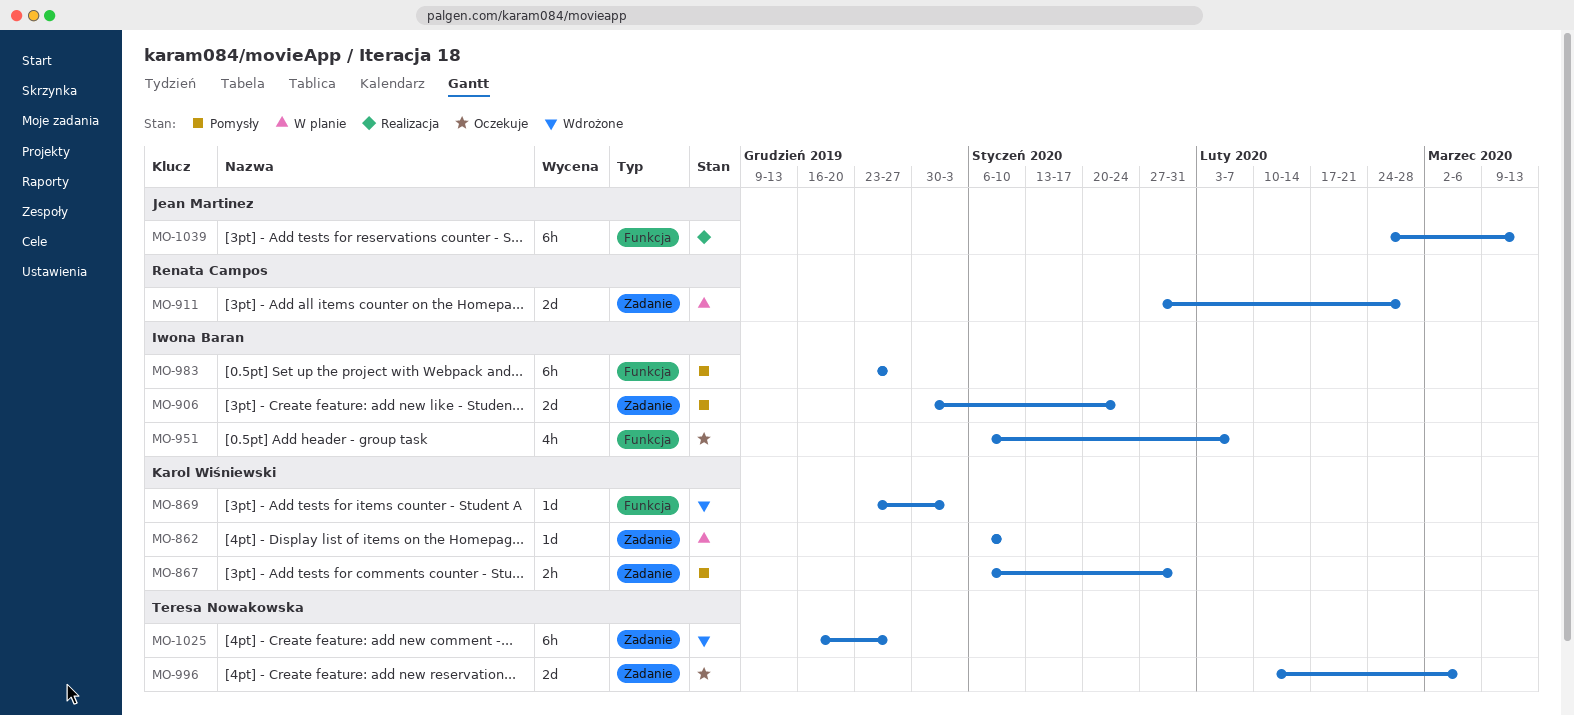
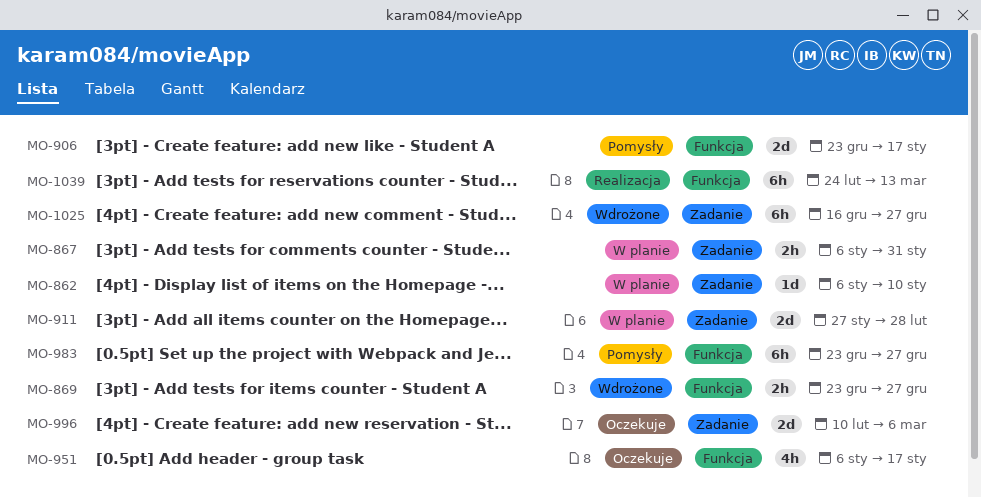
MO-867, status: Pomysły -> W planie
MO-869, estimate: 1d -> 2h
MO-869, due: Jan 3 -> Dec 27
MO-906, label: Zadanie -> Funkcja
MO-906, start: Dec 30 -> Dec 23
MO-906, due: Jan 24 -> Jan 17
MO-951, due: Feb 7 -> Jan 17

